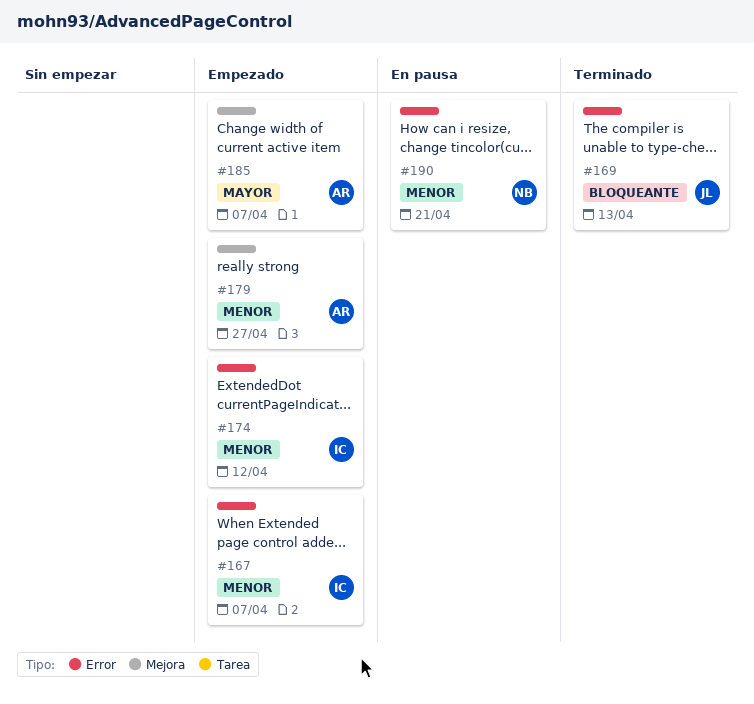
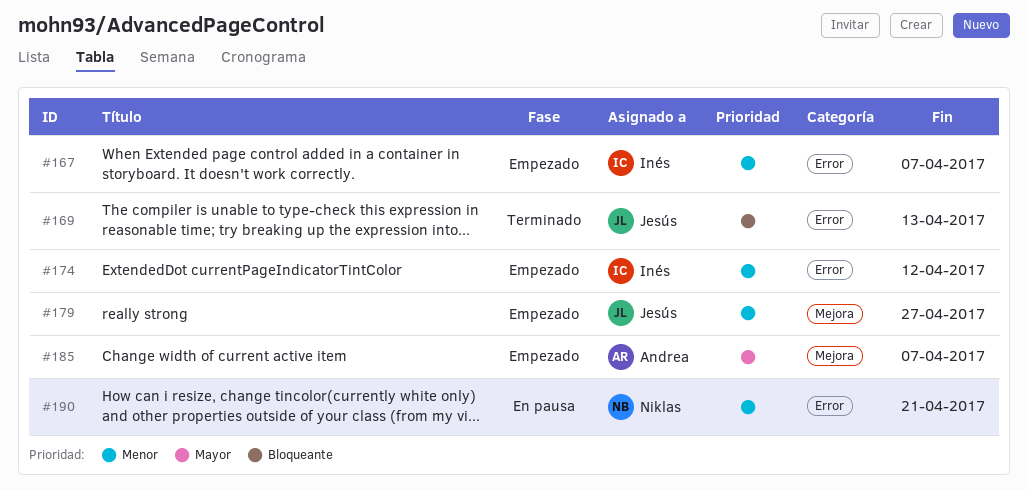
#179, owner: Andrea -> Jesús

